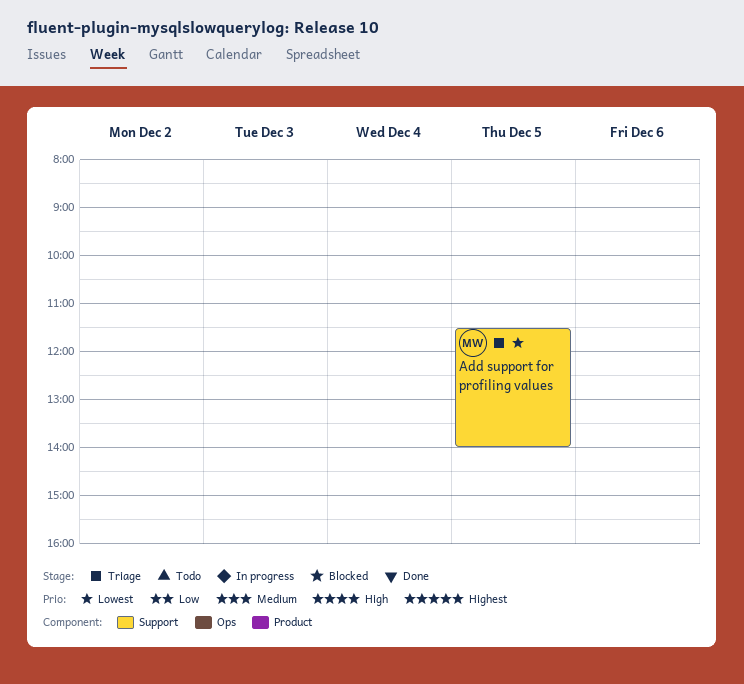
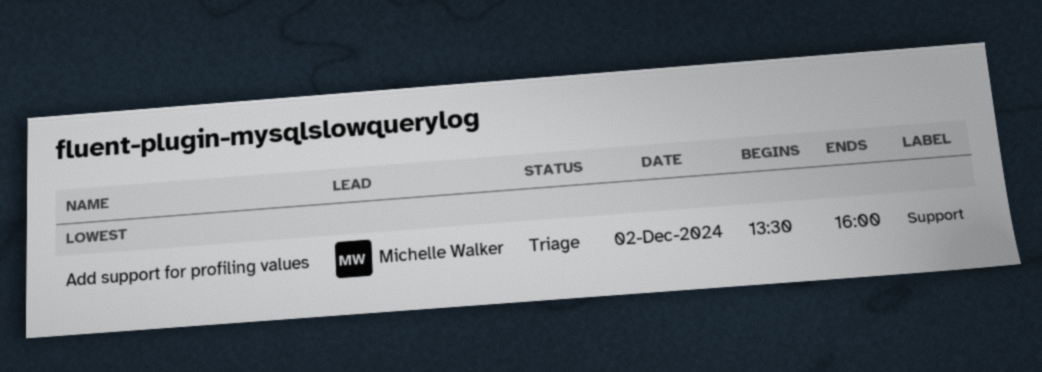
Add support for profiling values, day: Dec 5 -> Dec 2
Add support for profiling values, begins: 11:30 -> 13:30
Add support for profiling values, ends: 14:00 -> 16:00

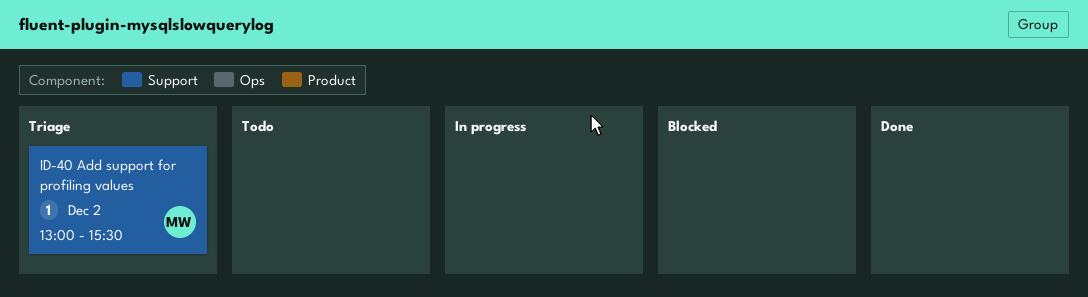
Add support for profiling values, begins: 13:30 -> 13:00
Add support for profiling values, ends: 16:00 -> 15:30

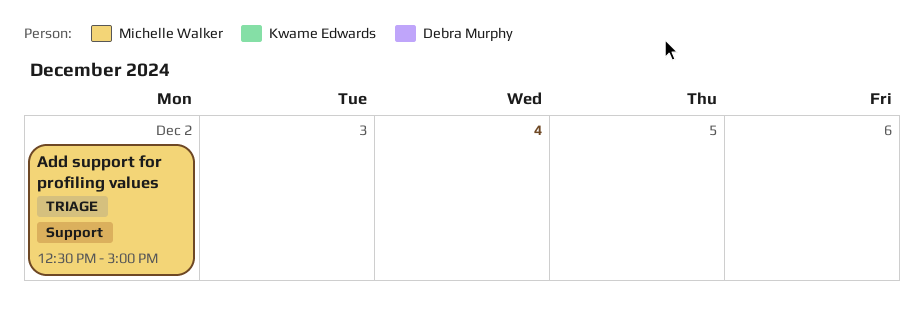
Add support for profiling values, begins: 13:00 -> 12:30
Add support for profiling values, ends: 15:30 -> 15:00

